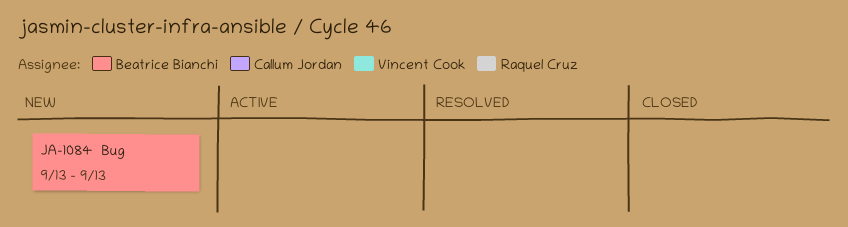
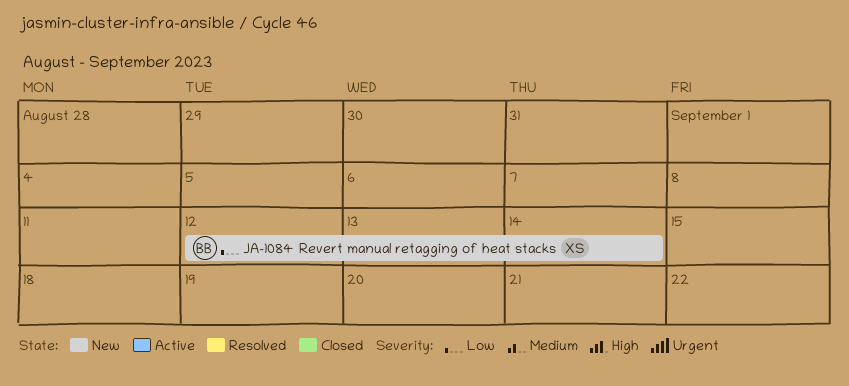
JA-1084, start: Sep 13 -> Sep 12
JA-1084, due: Sep 13 -> Sep 14

